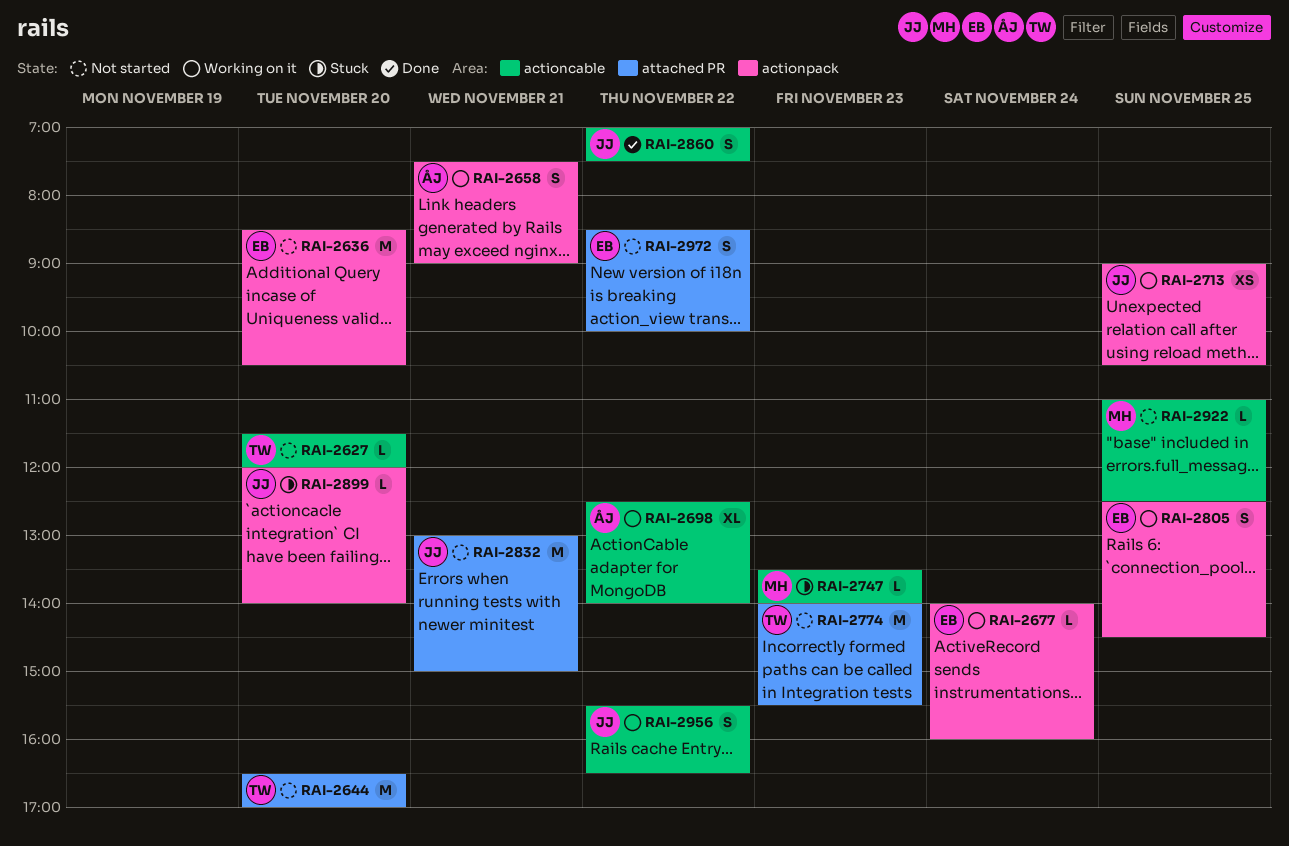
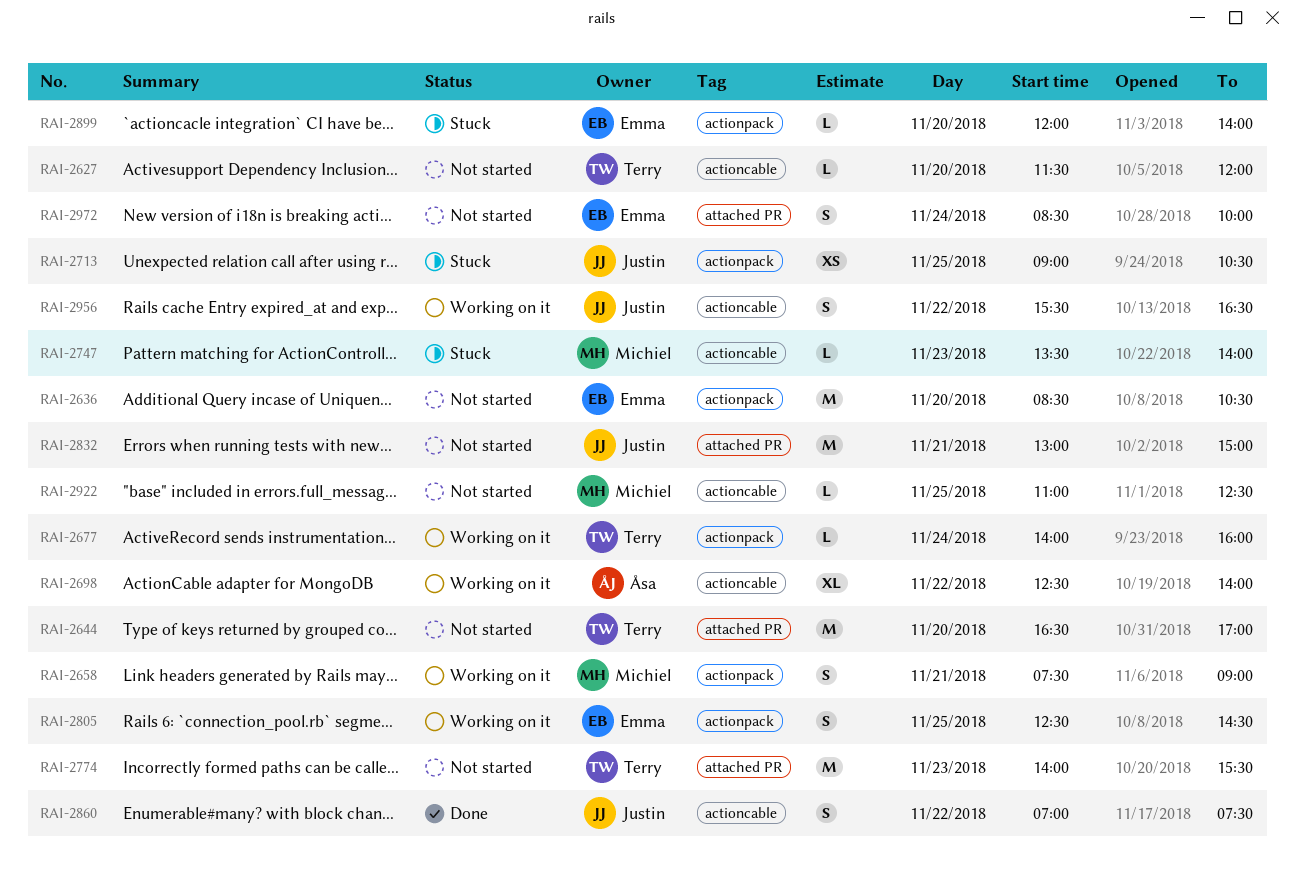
RAI-2658, owner: Åsa -> Michiel
RAI-2677, owner: Emma -> Terry
RAI-2713, status: Working on it -> Stuck
RAI-2899, owner: Justin -> Emma
RAI-2972, day: Nov 22 -> Nov 24

